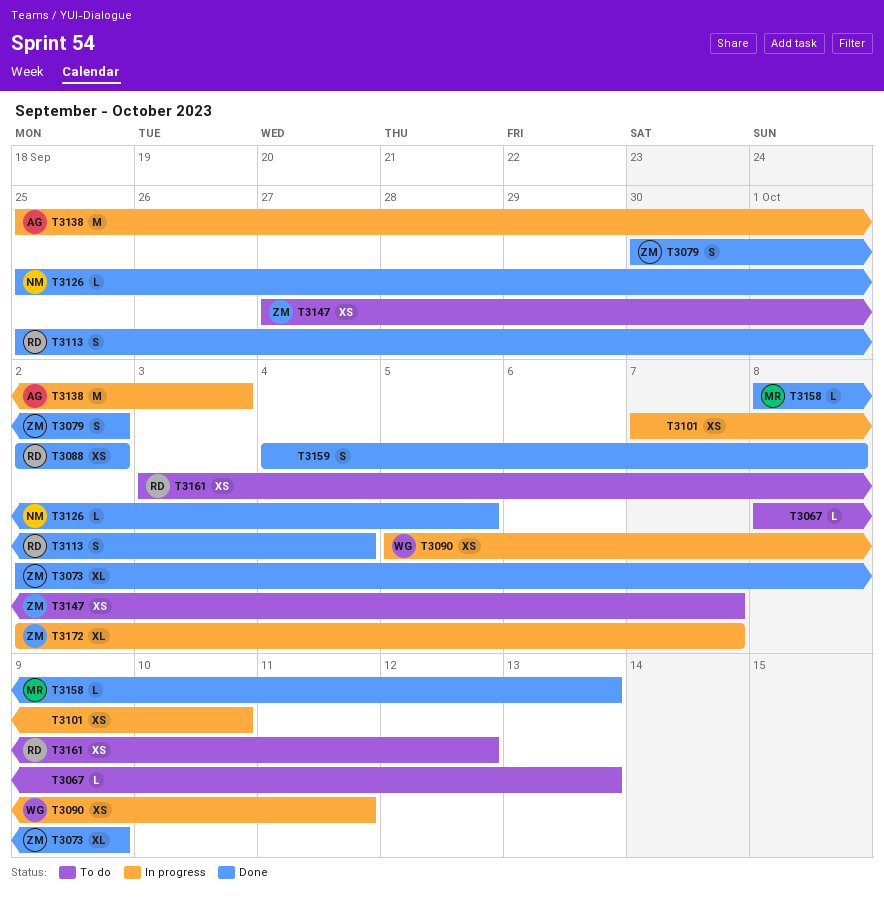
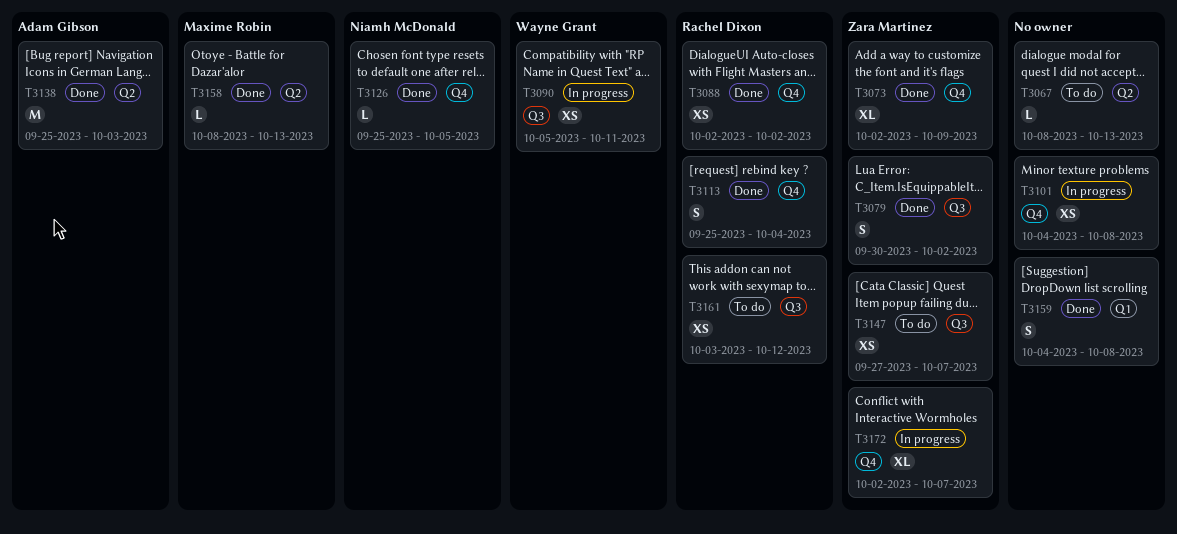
T3101, start: Oct 7 -> Oct 4
T3101, due: Oct 10 -> Oct 8
T3138, status: In progress -> Done

